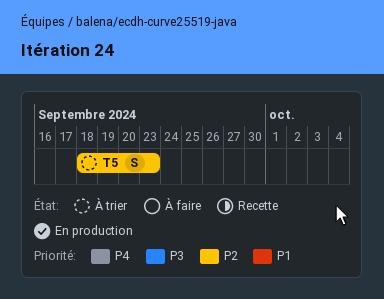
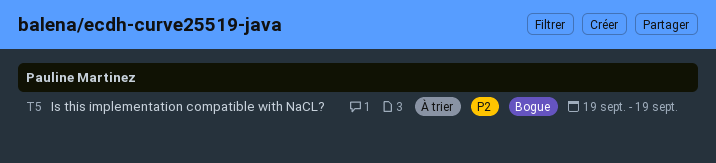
T5, start: Sep 18 -> Sep 19
T5, due: Sep 23 -> Sep 19

